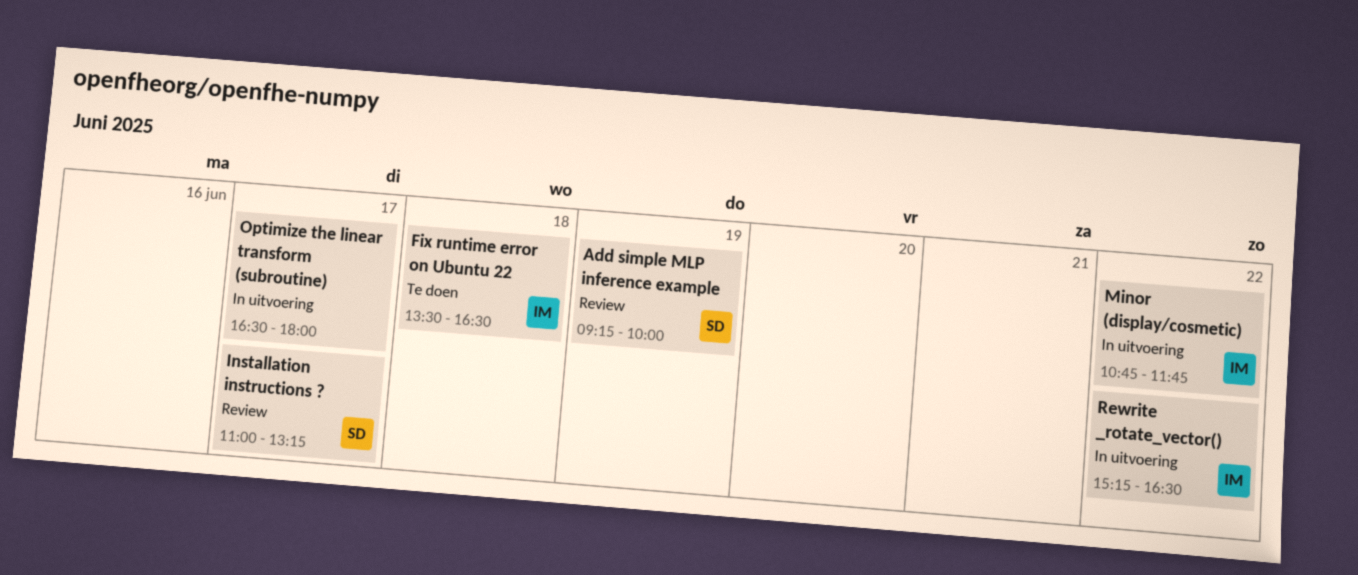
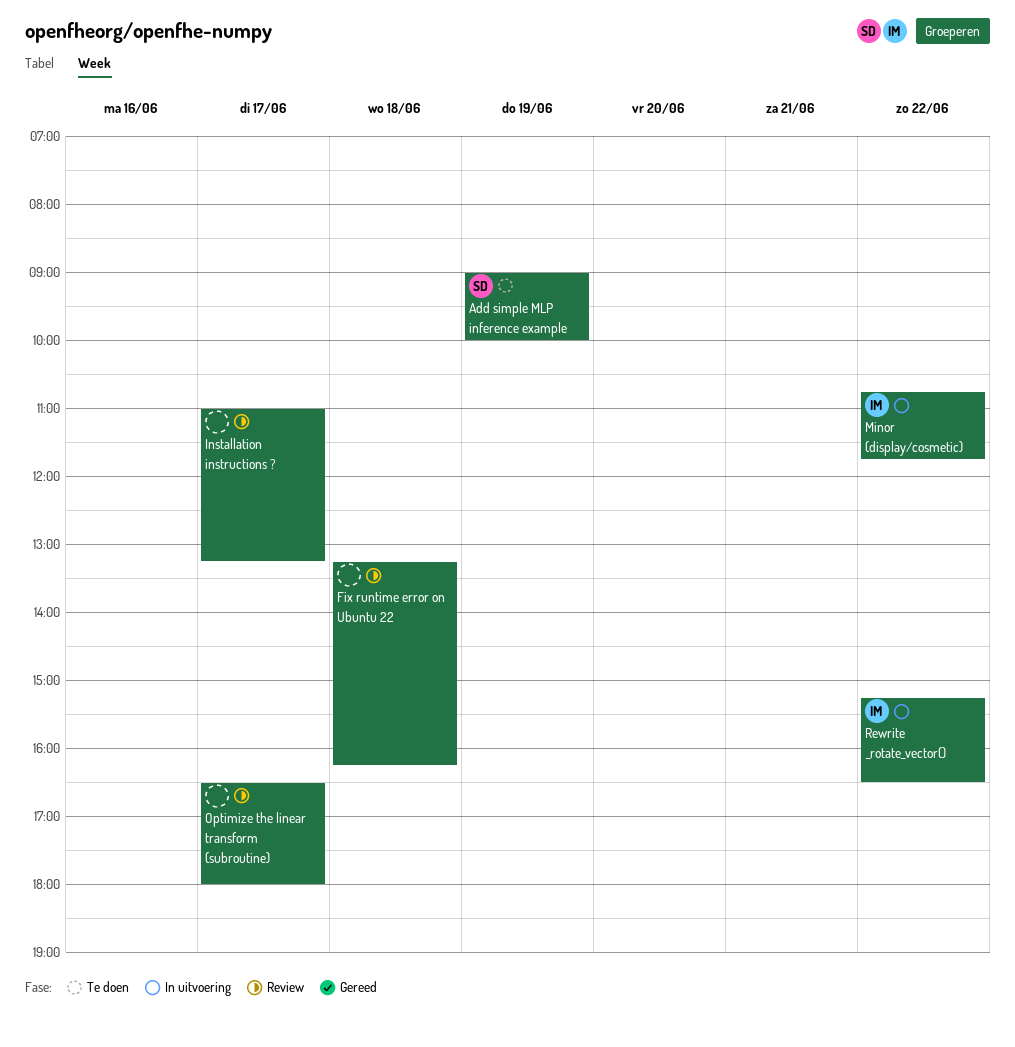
Add simple MLP inference example, status: Review -> Te doen
Add simple MLP inference example, begins: 09:15 -> 09:00
Fix runtime error on Ubuntu 22, status: Te doen -> Review
Fix runtime error on Ubuntu 22, owner: IM -> none
Fix runtime error on Ubuntu 22, begins: 13:30 -> 13:15
Fix runtime error on Ubuntu 22, ends: 16:30 -> 16:15
Installation instructions ?, owner: SD -> none
Optimize the linear transform (subroutine), status: In uitvoering -> Review

